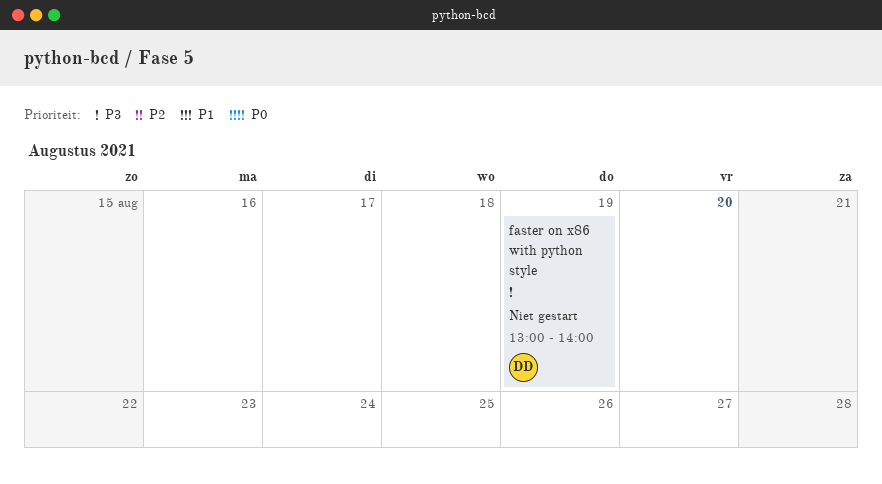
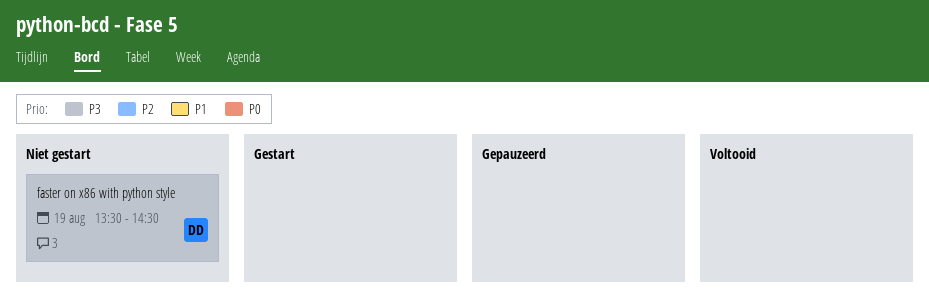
faster on x86 with python style, begins: 13:00 -> 13:30
faster on x86 with python style, ends: 14:00 -> 14:30

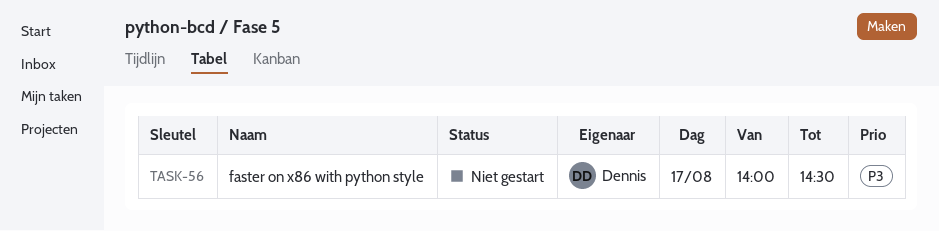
faster on x86 with python style, day: Aug 19 -> Aug 17
faster on x86 with python style, begins: 13:30 -> 14:00

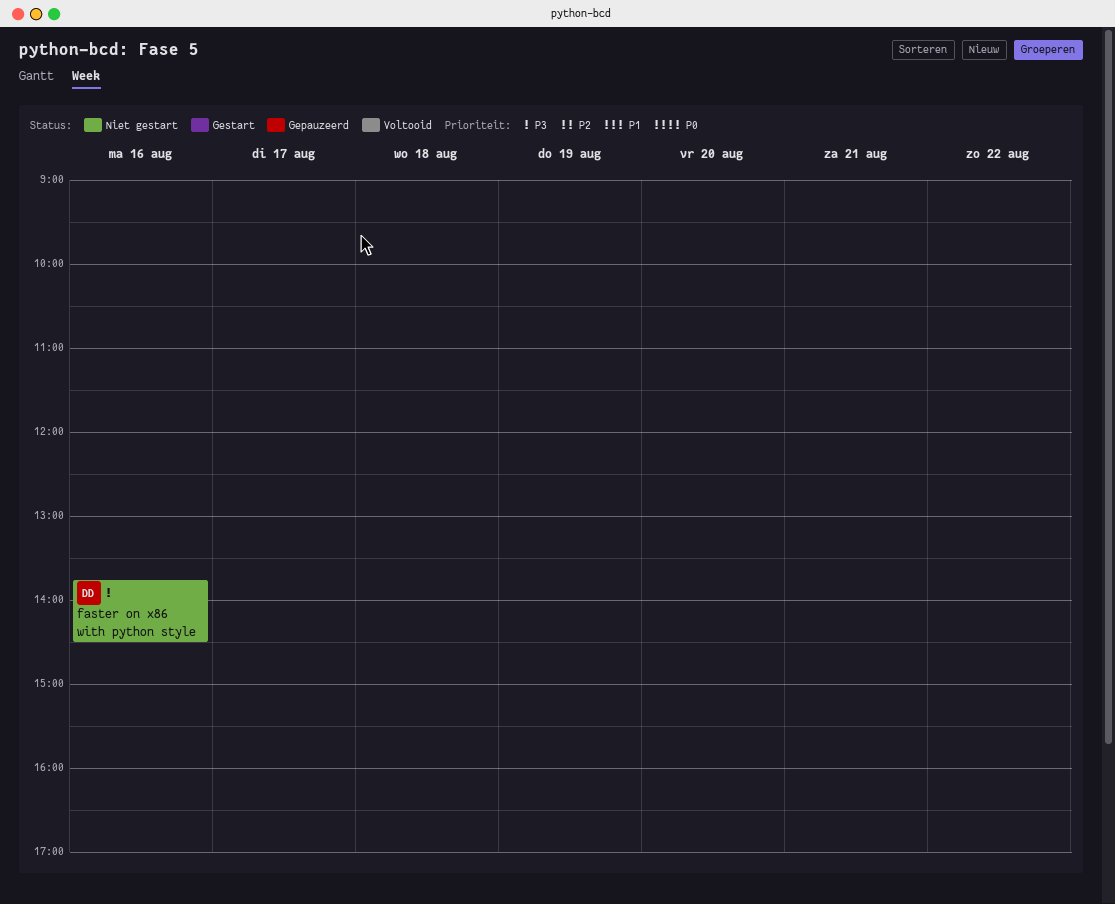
faster on x86 with python style, day: Aug 17 -> Aug 16
faster on x86 with python style, begins: 14:00 -> 13:45

